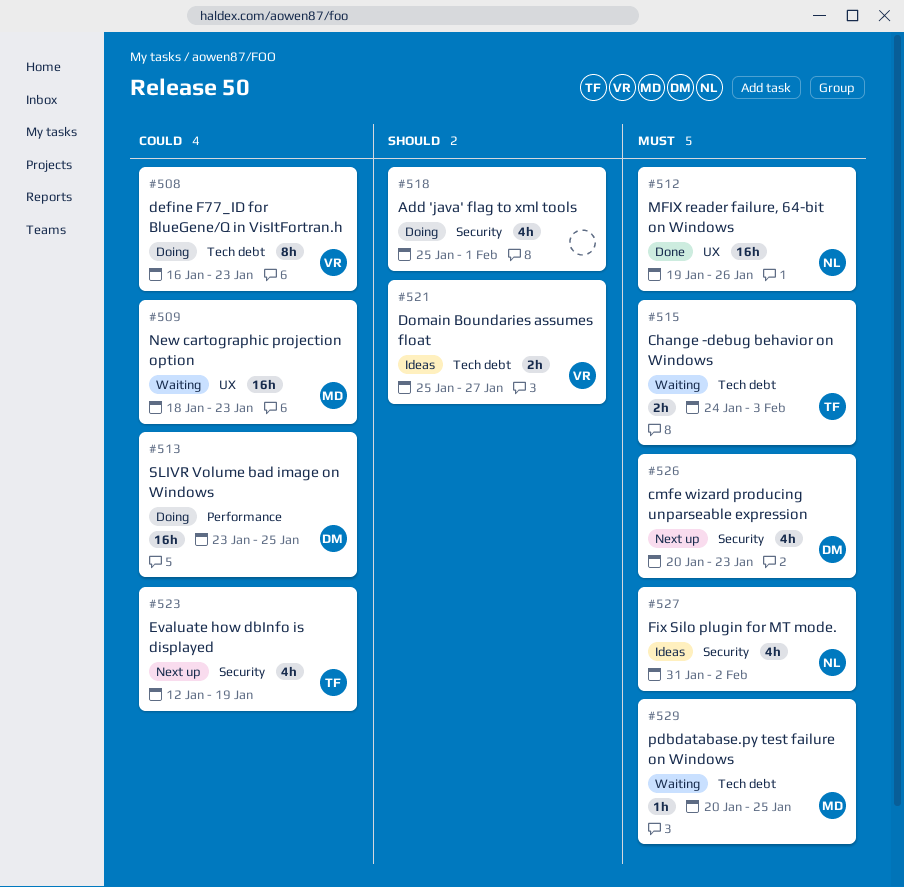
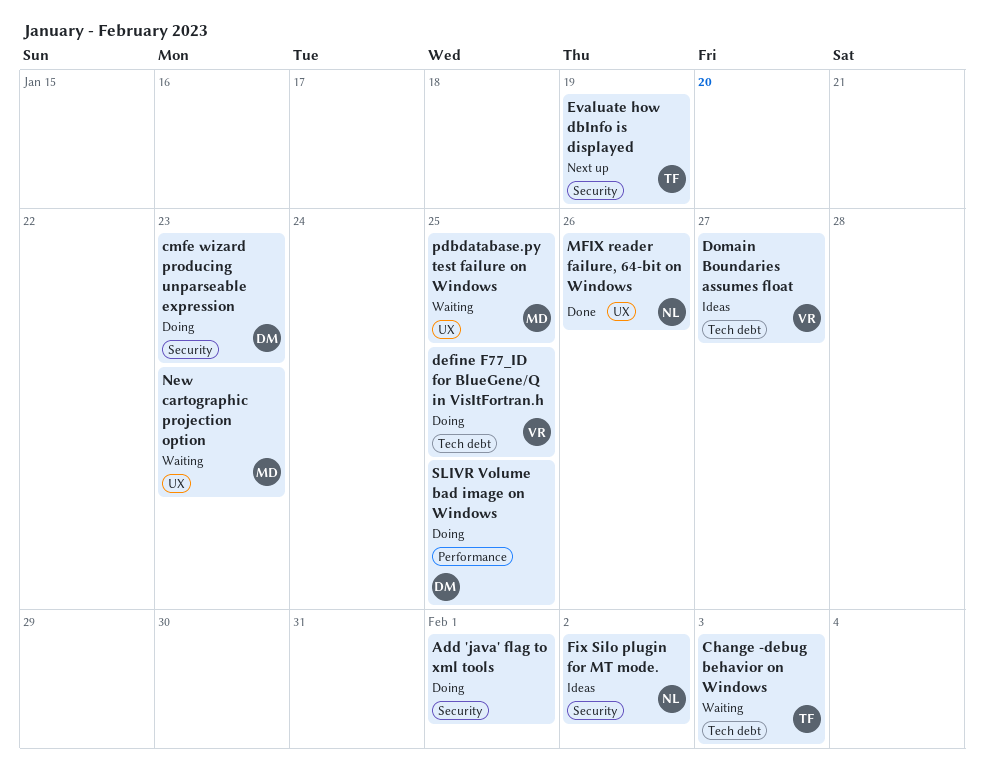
cmfe wizard producing unparseable expression, status: Next up -> Doing
define F77_ID for BlueGene/Q in VisItFortran.h, due: Jan 23 -> Jan 25
pdbdatabase.py test failure on Windows, label: Tech debt -> UX

